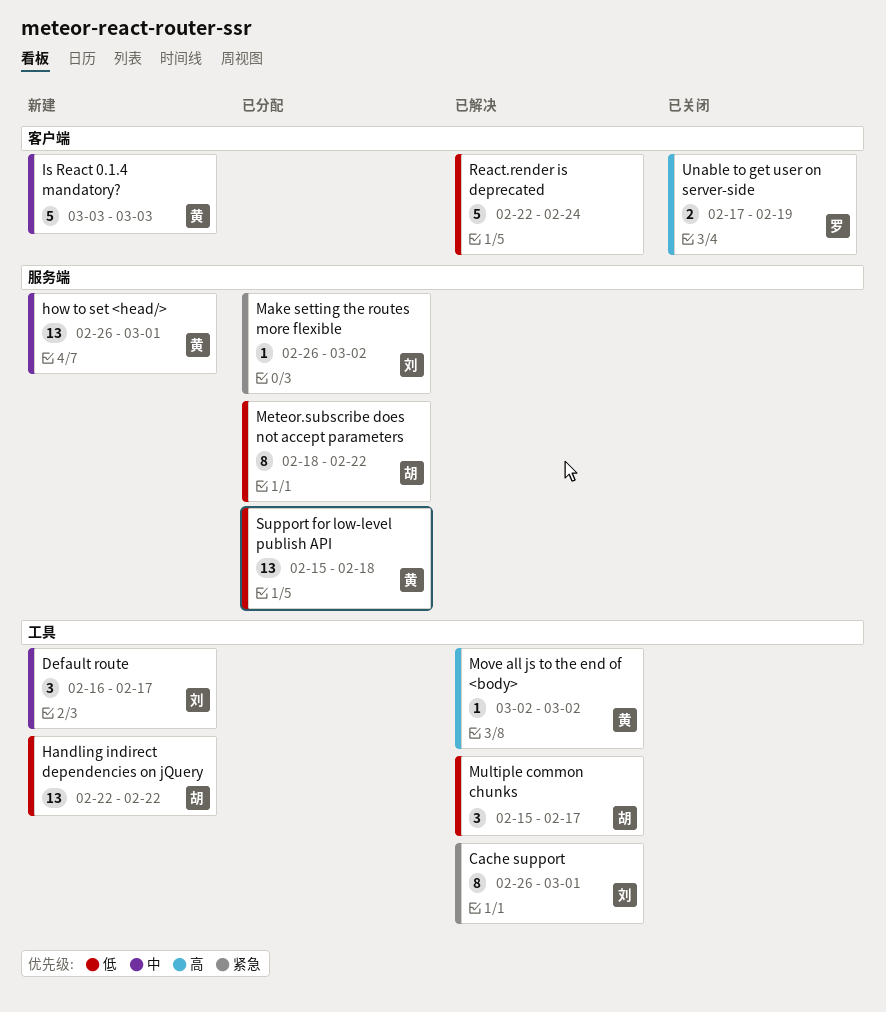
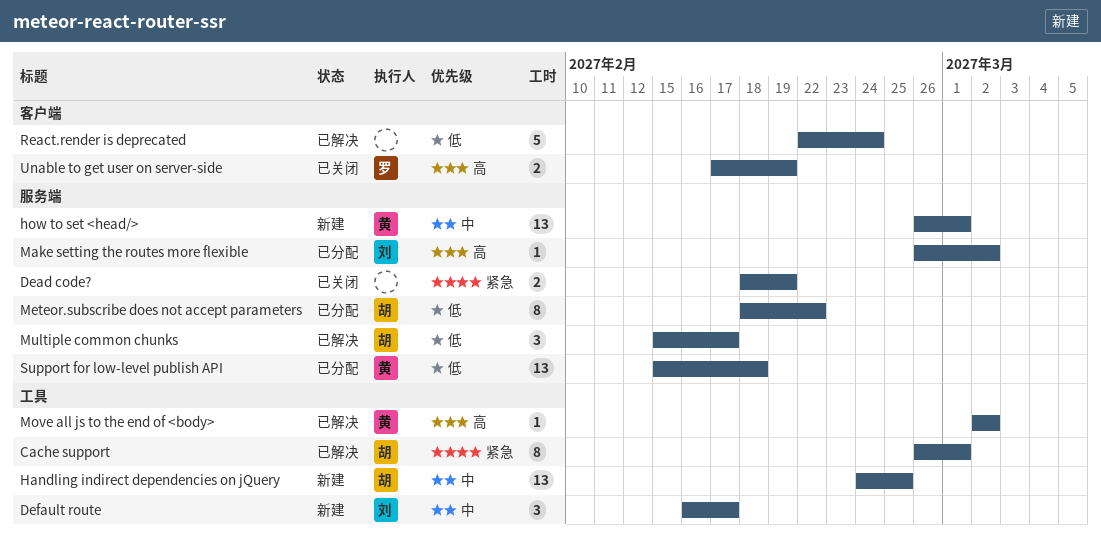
Cache support, owner: 刘 -> 胡
Dead code?: none -> present
Handling indirect dependencies on jQuery, priority: 低 -> 中
Handling indirect dependencies on jQuery, start: Feb 22 -> Feb 24
Handling indirect dependencies on jQuery, due: Feb 22 -> Feb 25
Is React 0.1.4 mandatory?: present -> none
Make setting the routes more flexible, priority: 紧急 -> 高
Multiple common chunks, label: 工具 -> 服务端

